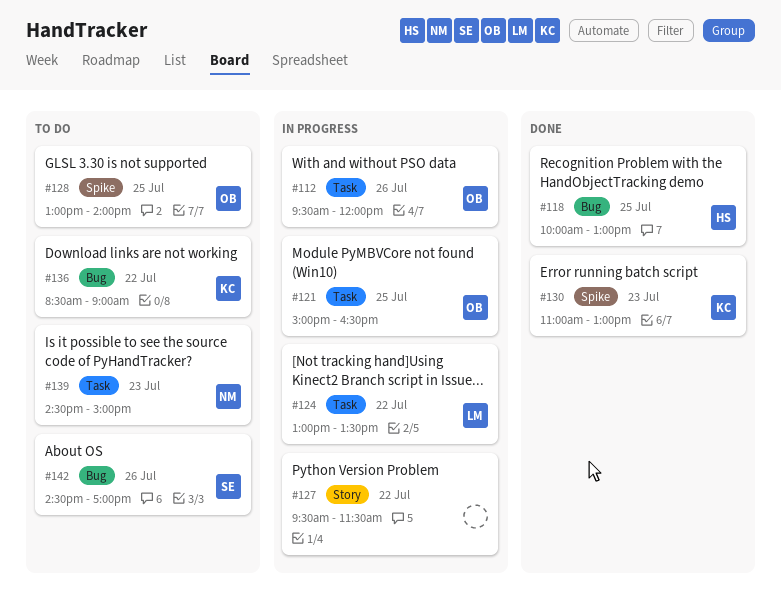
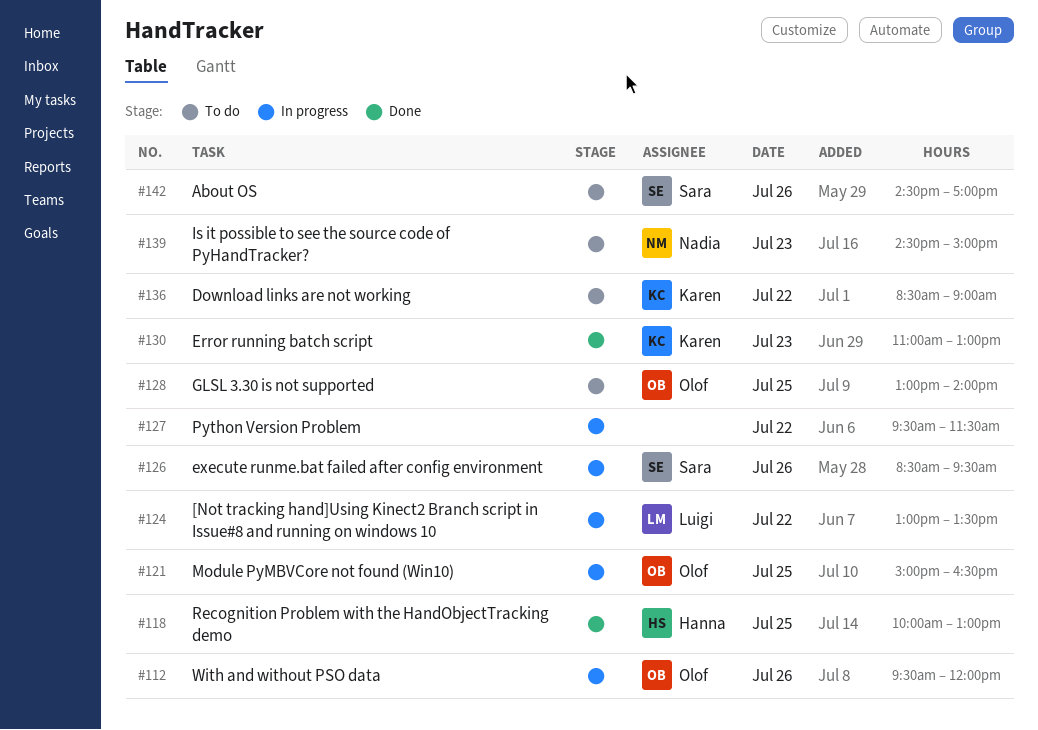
#126: none -> present

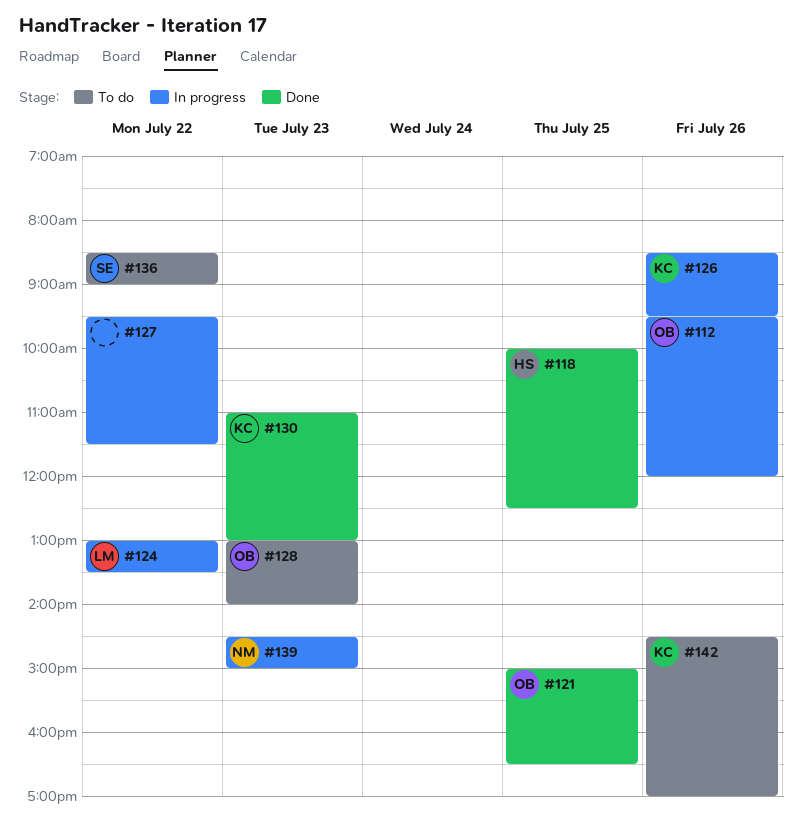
#118, ends: 13:00 -> 12:30
#121, status: In progress -> Done
#126, owner: Sara -> Karen
#128, day: Jul 25 -> Jul 23
#136, owner: Karen -> Sara
#139, status: To do -> In progress
#142, owner: Sara -> Karen

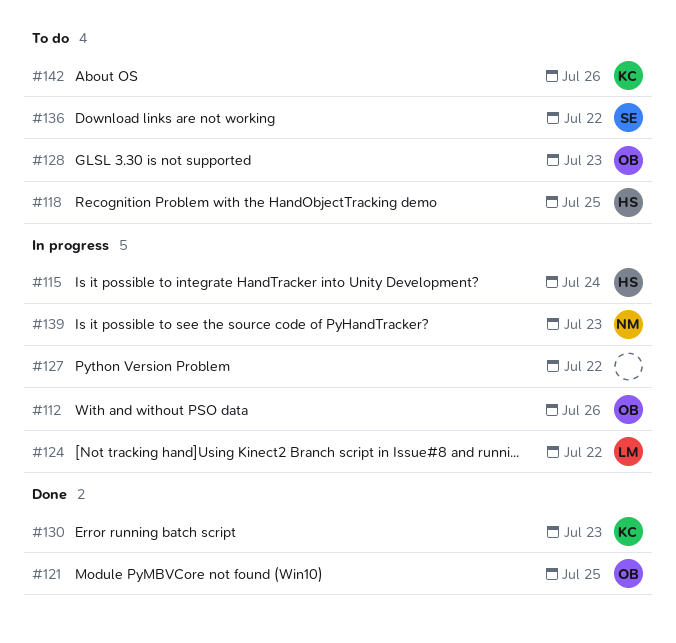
#115: none -> present
#118, status: Done -> To do
#126: present -> none

